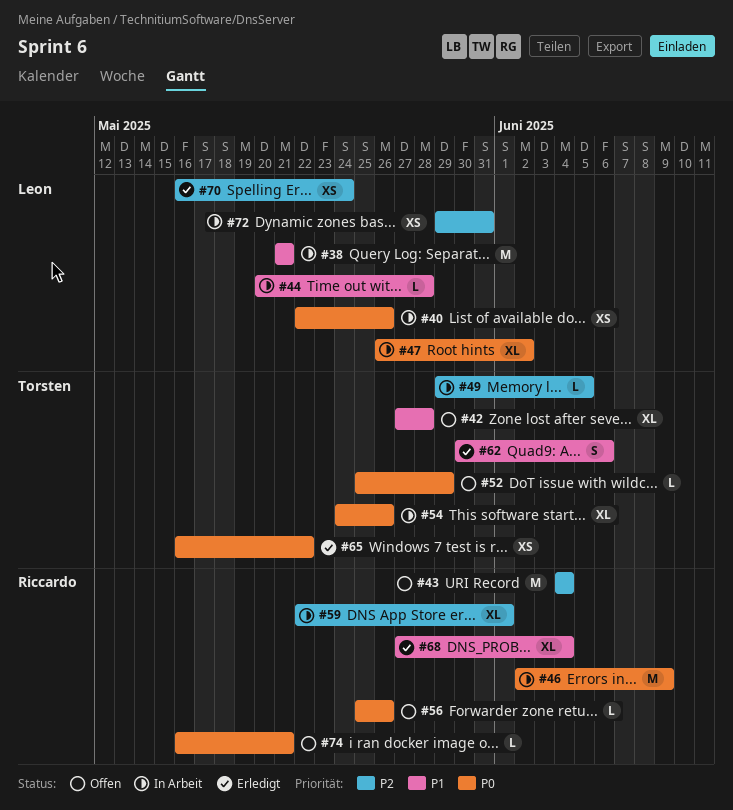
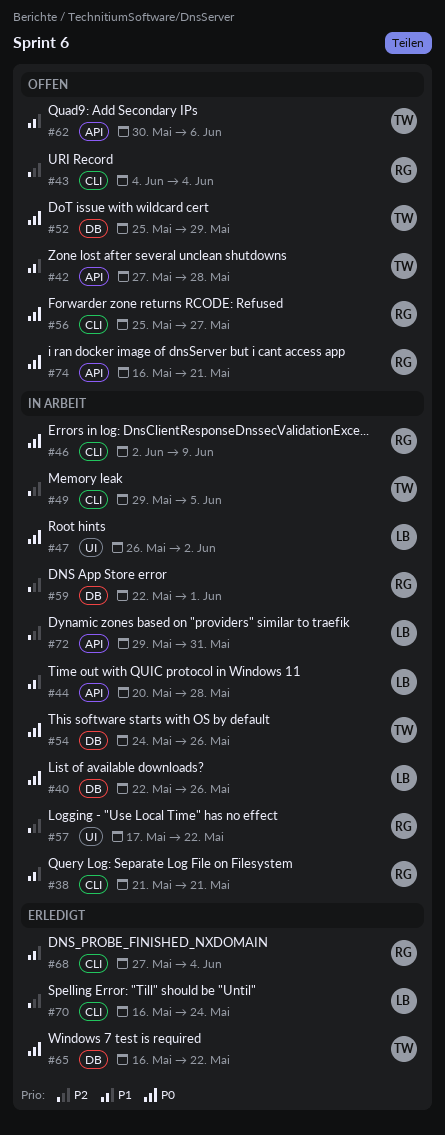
#38, owner: Leon -> Riccardo
#56, due: May 26 -> May 27
#57: none -> present
#62, status: Erledigt -> Offen

